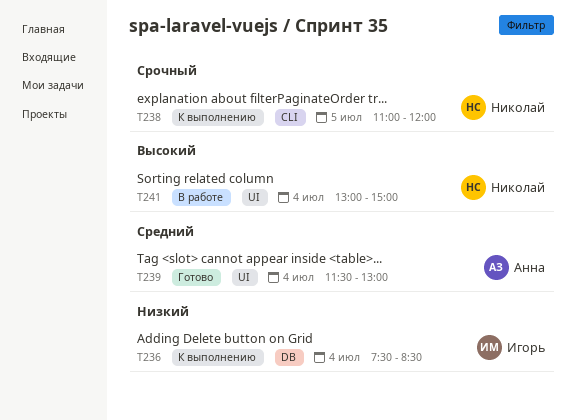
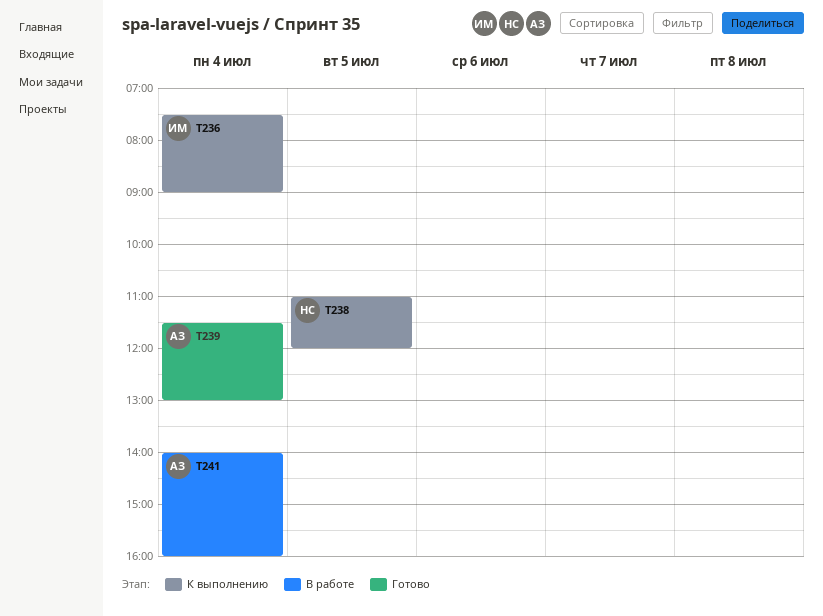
T236, ends: 08:30 -> 09:00
T241, owner: Николай -> Анна
T241, begins: 13:00 -> 14:00
T241, ends: 15:00 -> 16:00

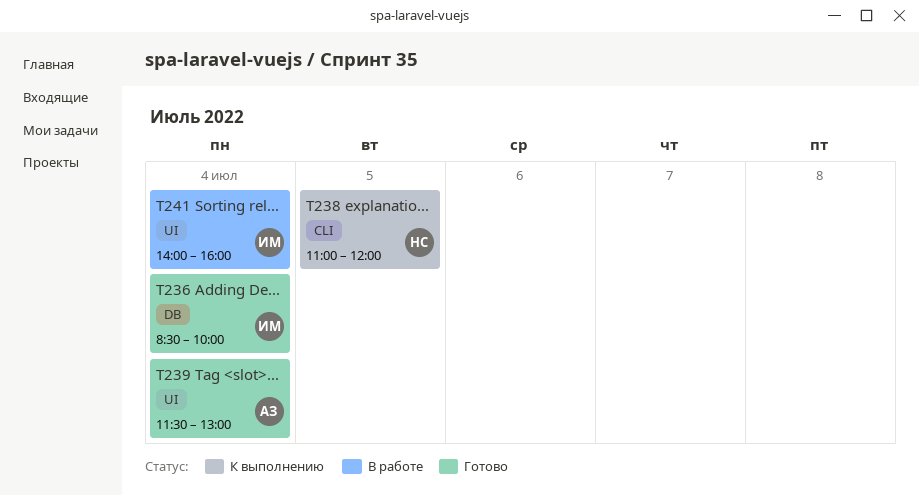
T236, status: К выполнению -> Готово
T236, begins: 07:30 -> 08:30
T236, ends: 09:00 -> 10:00
T241, owner: АЗ -> ИМ

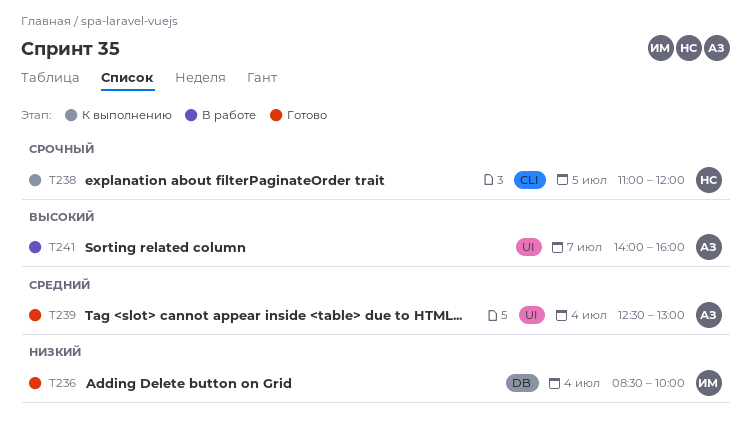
T239, begins: 11:30 -> 12:30
T241, owner: ИМ -> АЗ
T241, day: Jul 4 -> Jul 7

